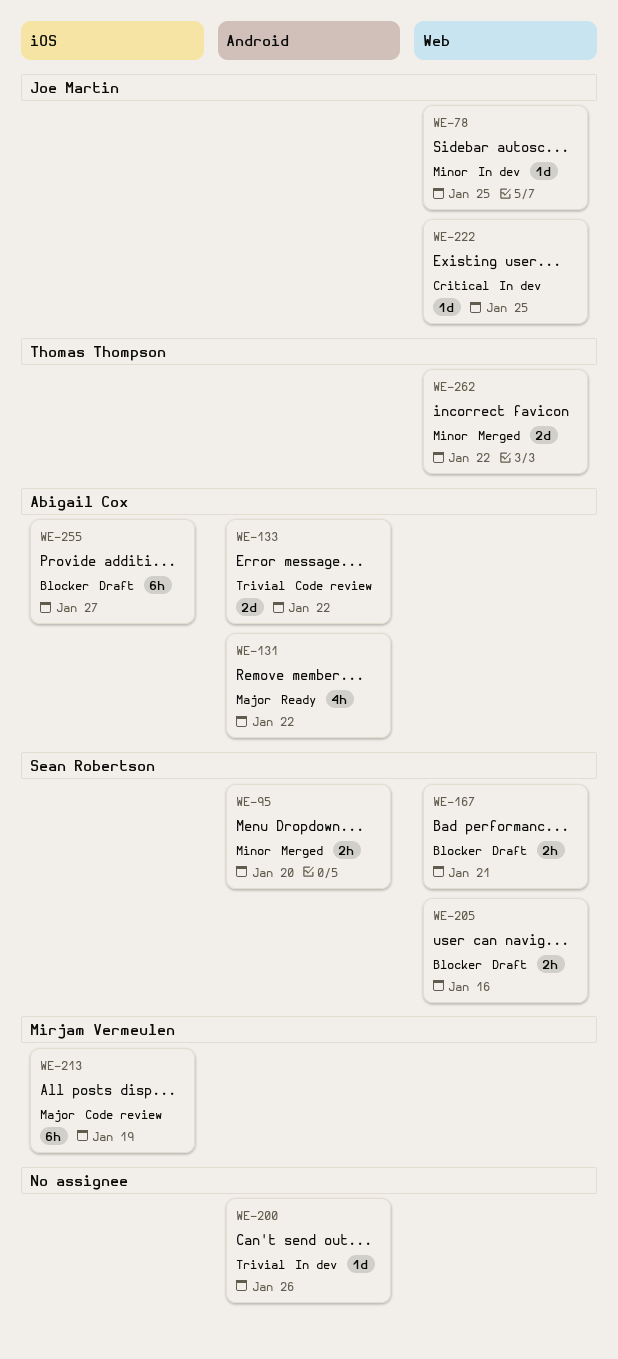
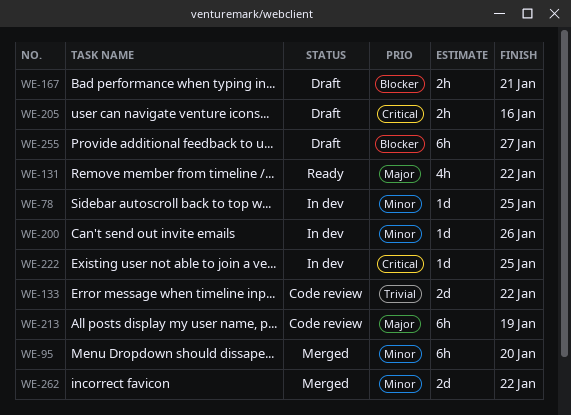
WE-95, estimate: 2h -> 6h
WE-200, priority: Trivial -> Minor
WE-205, priority: Blocker -> Critical

